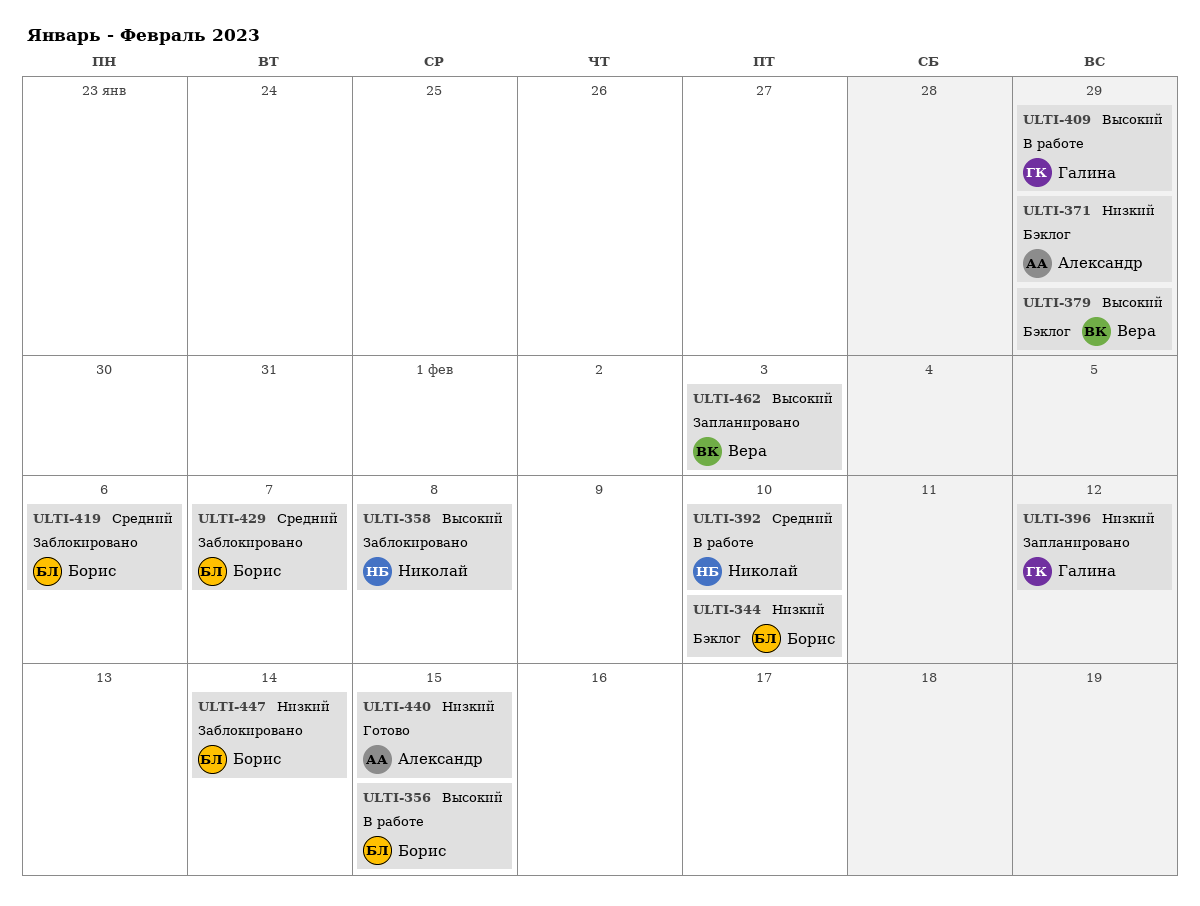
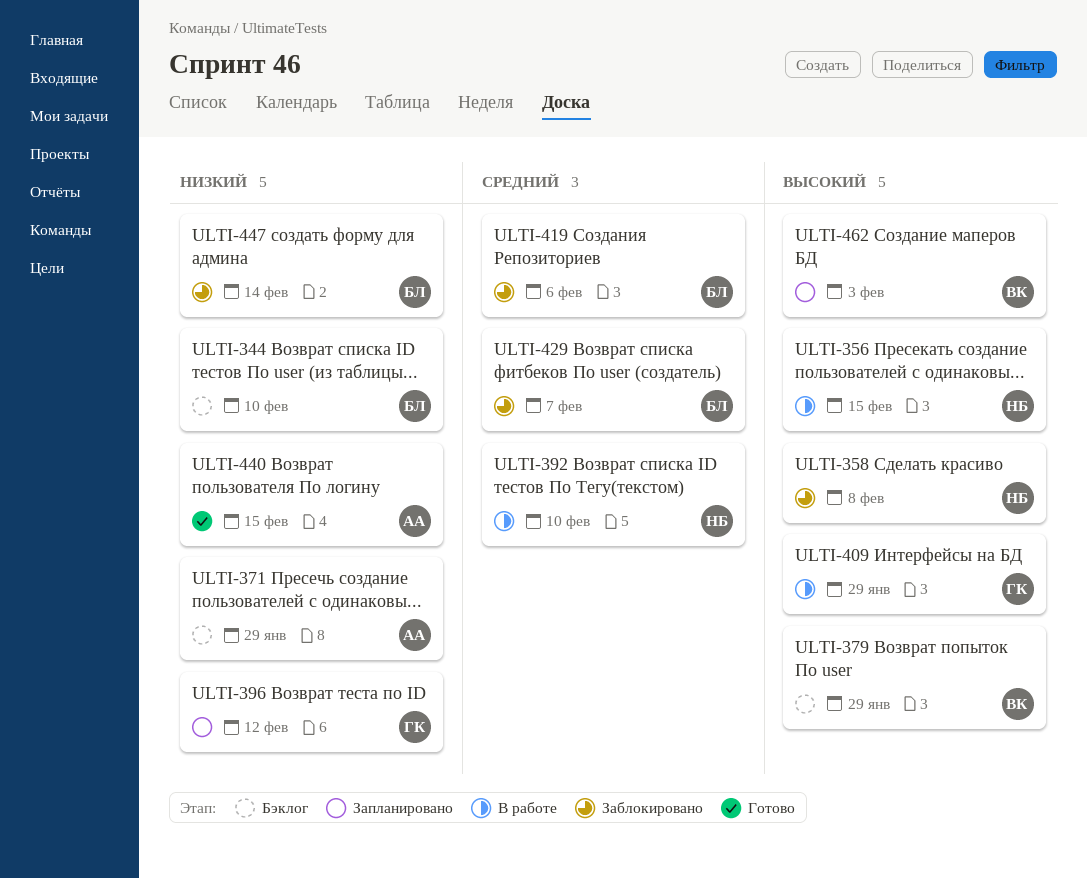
ULTI-356, owner: Борис -> Николай

